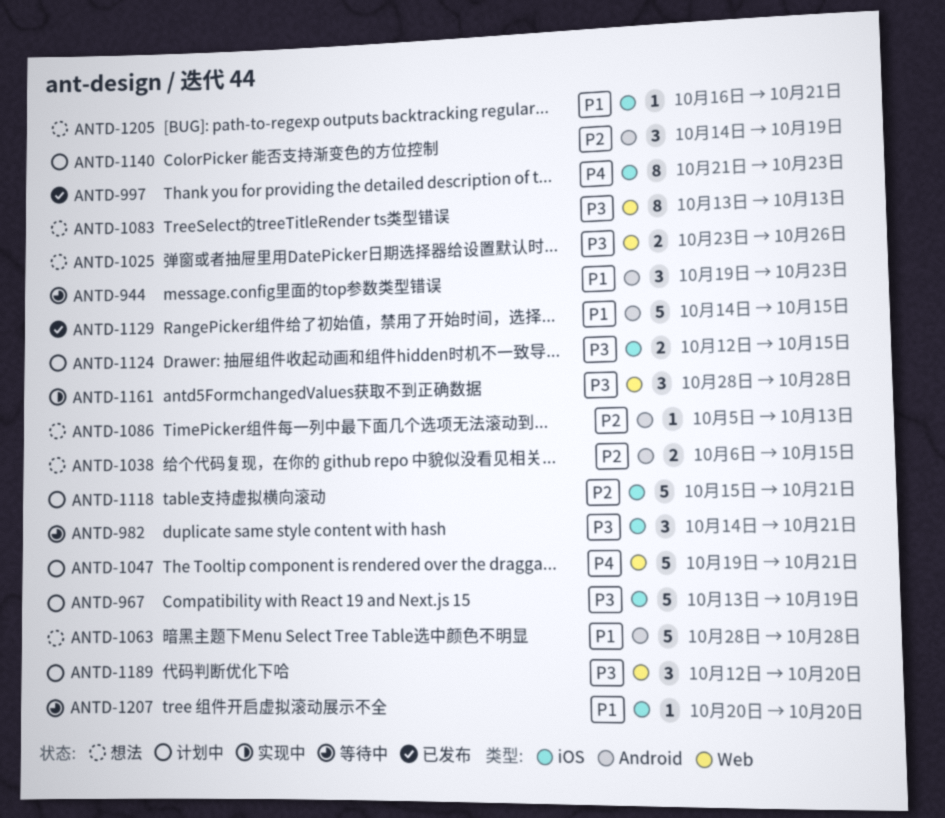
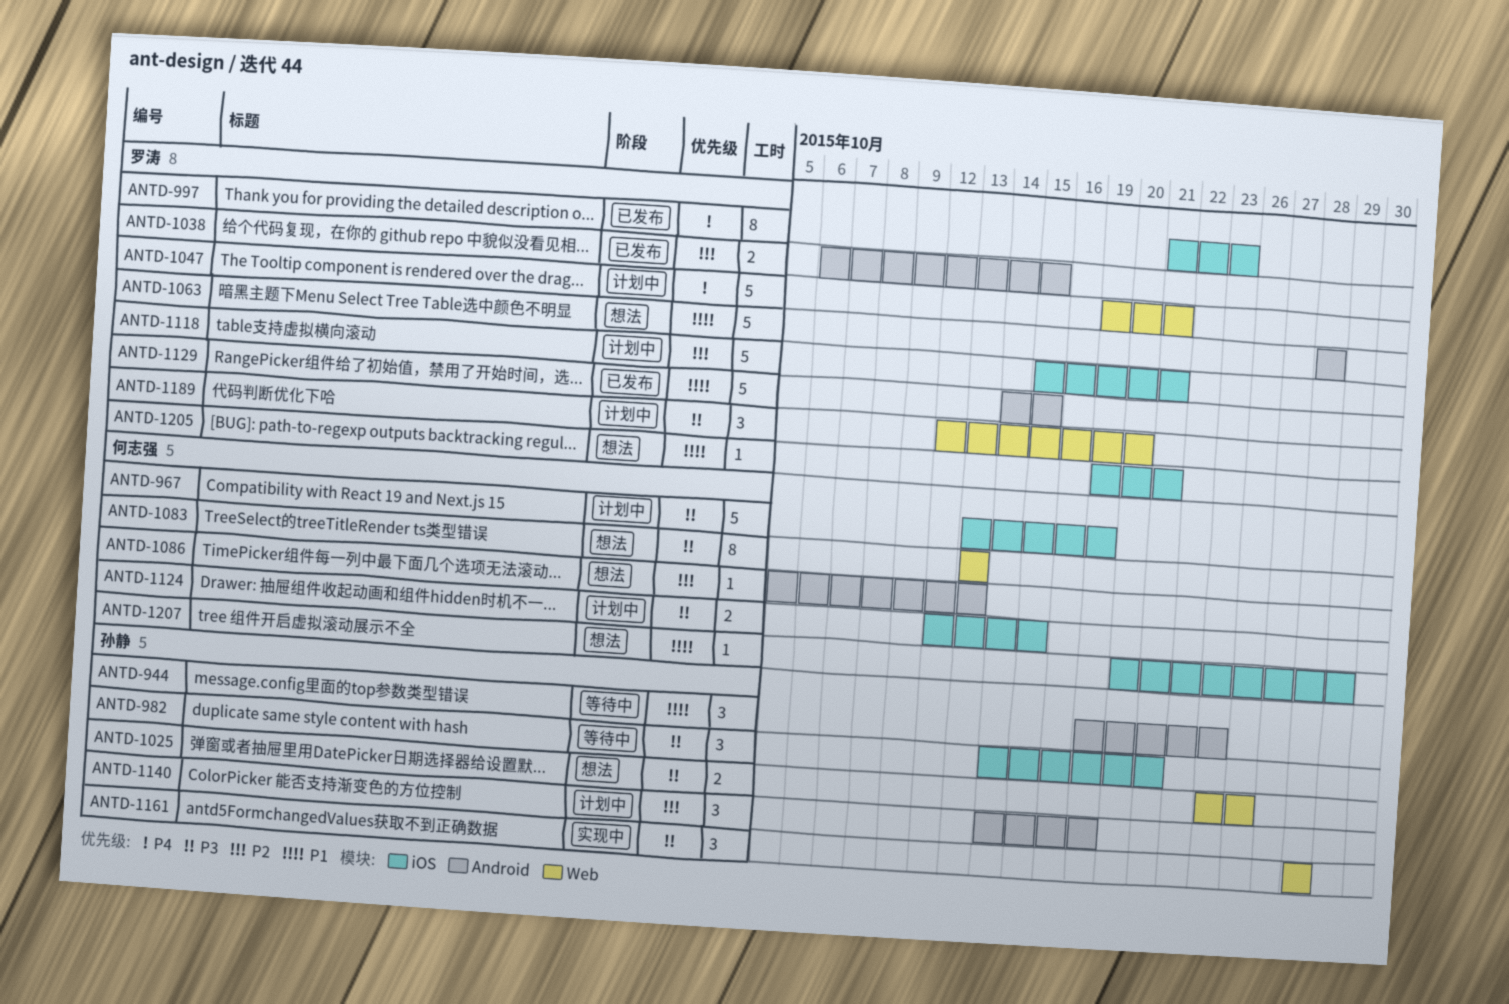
ANTD-1038, status: 想法 -> 已发布
ANTD-1205, start: Oct 16 -> Oct 19
ANTD-1207, status: 等待中 -> 想法
ANTD-1207, due: Oct 20 -> Oct 29

